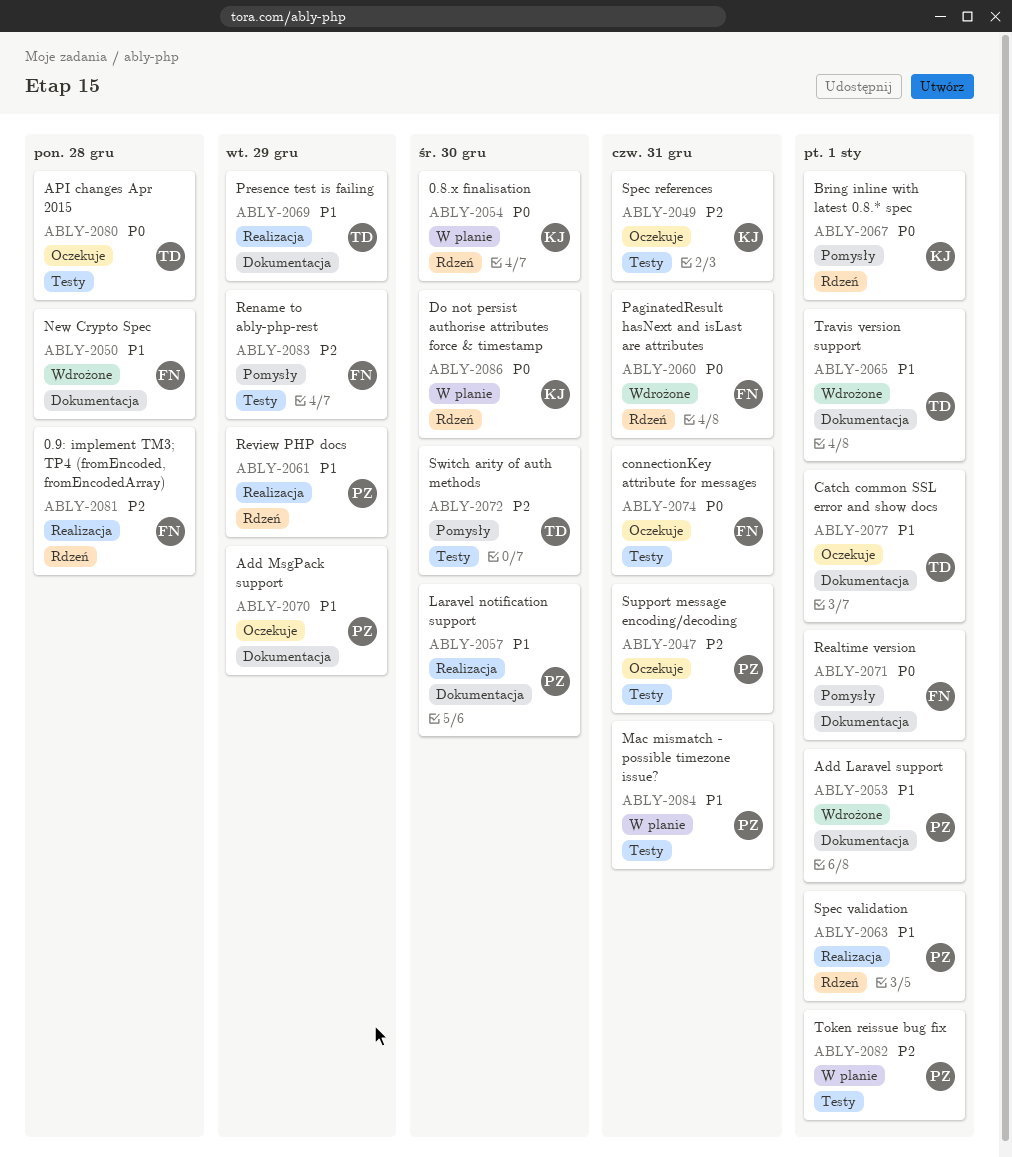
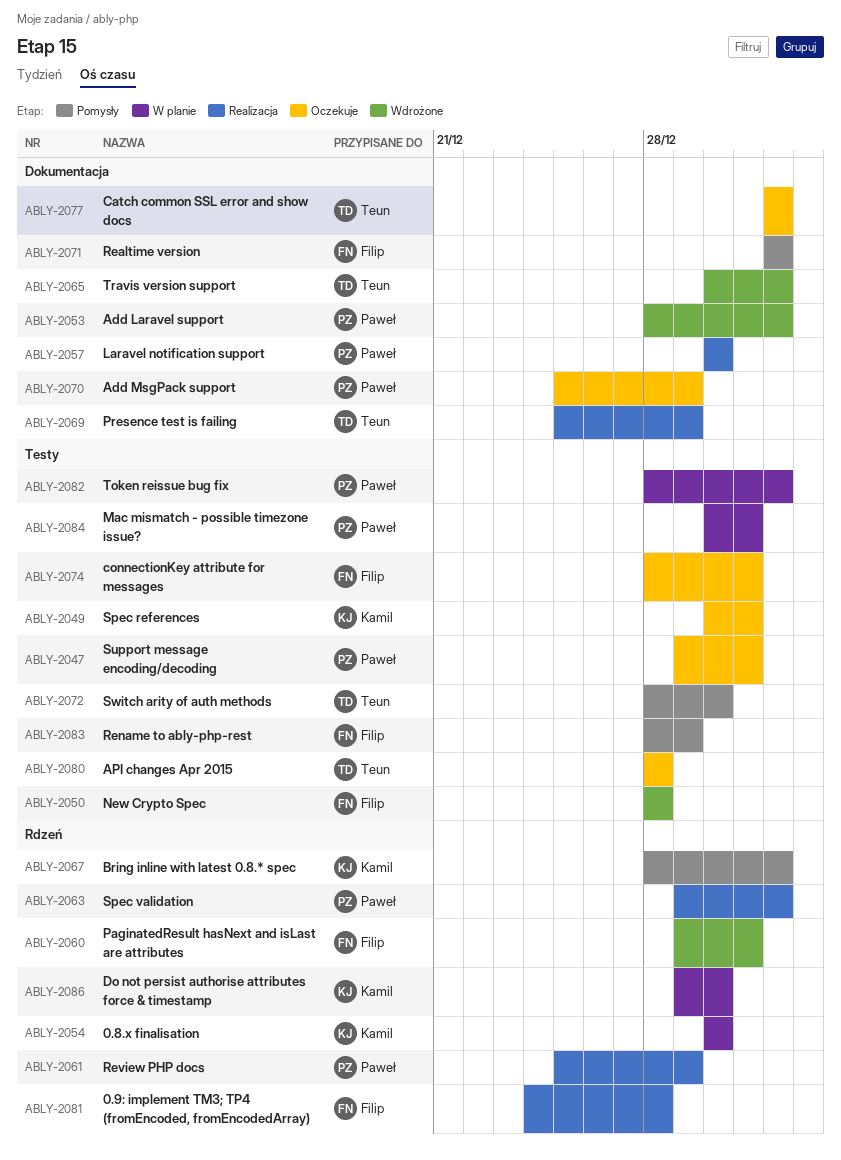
ABLY-2050, label: Dokumentacja -> Testy

